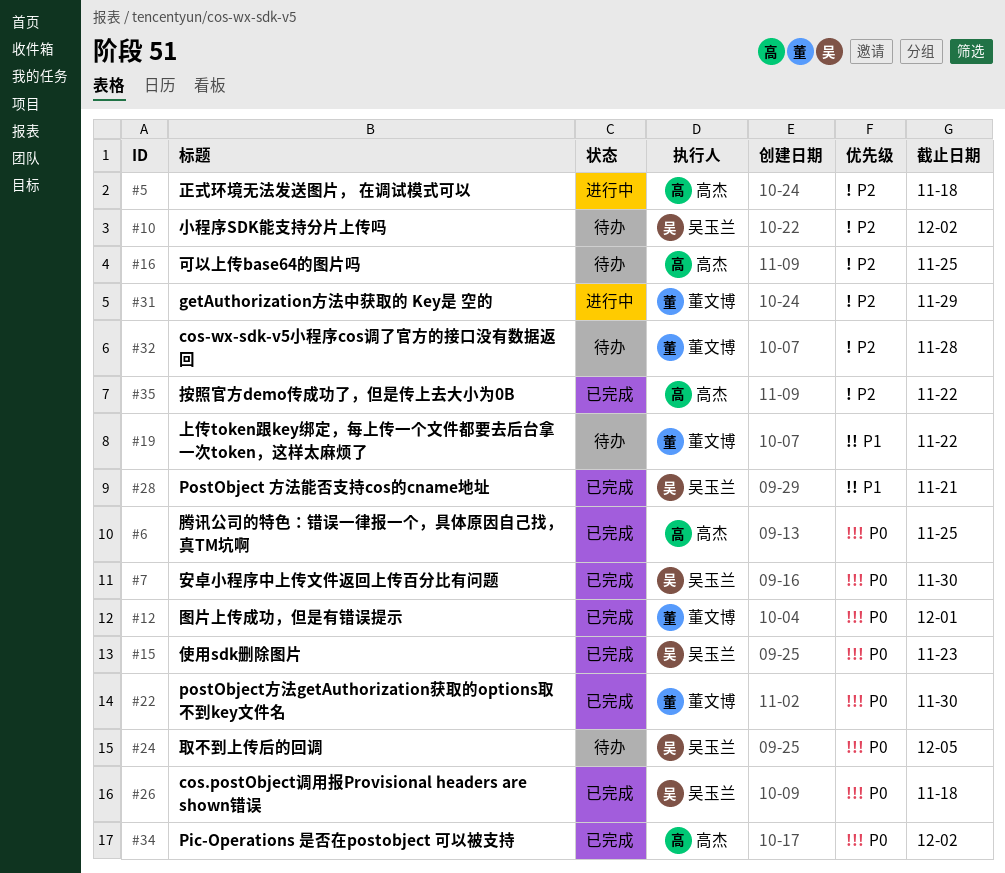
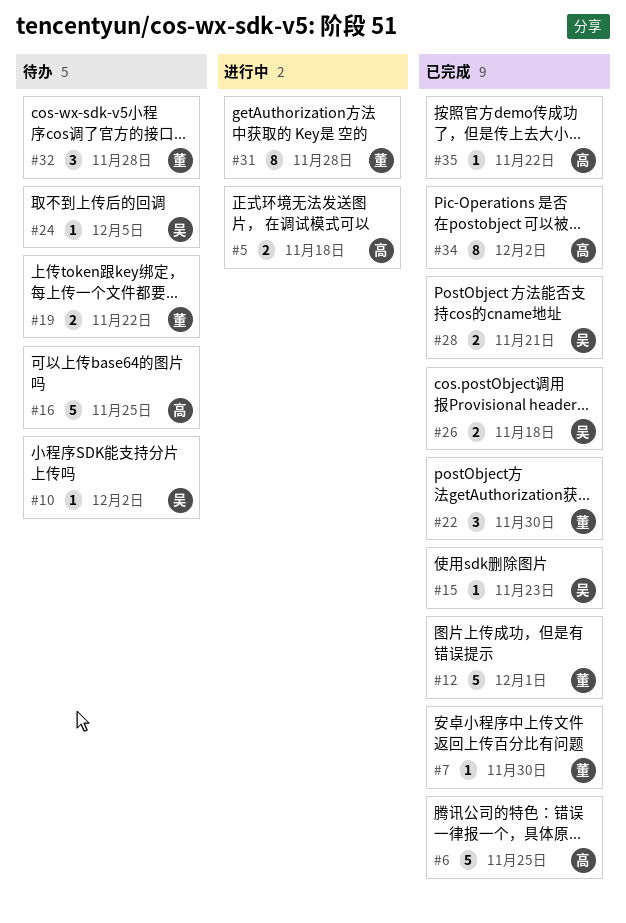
#7, owner: 吴玉兰 -> 董文博
#31, due: Nov 29 -> Nov 28

